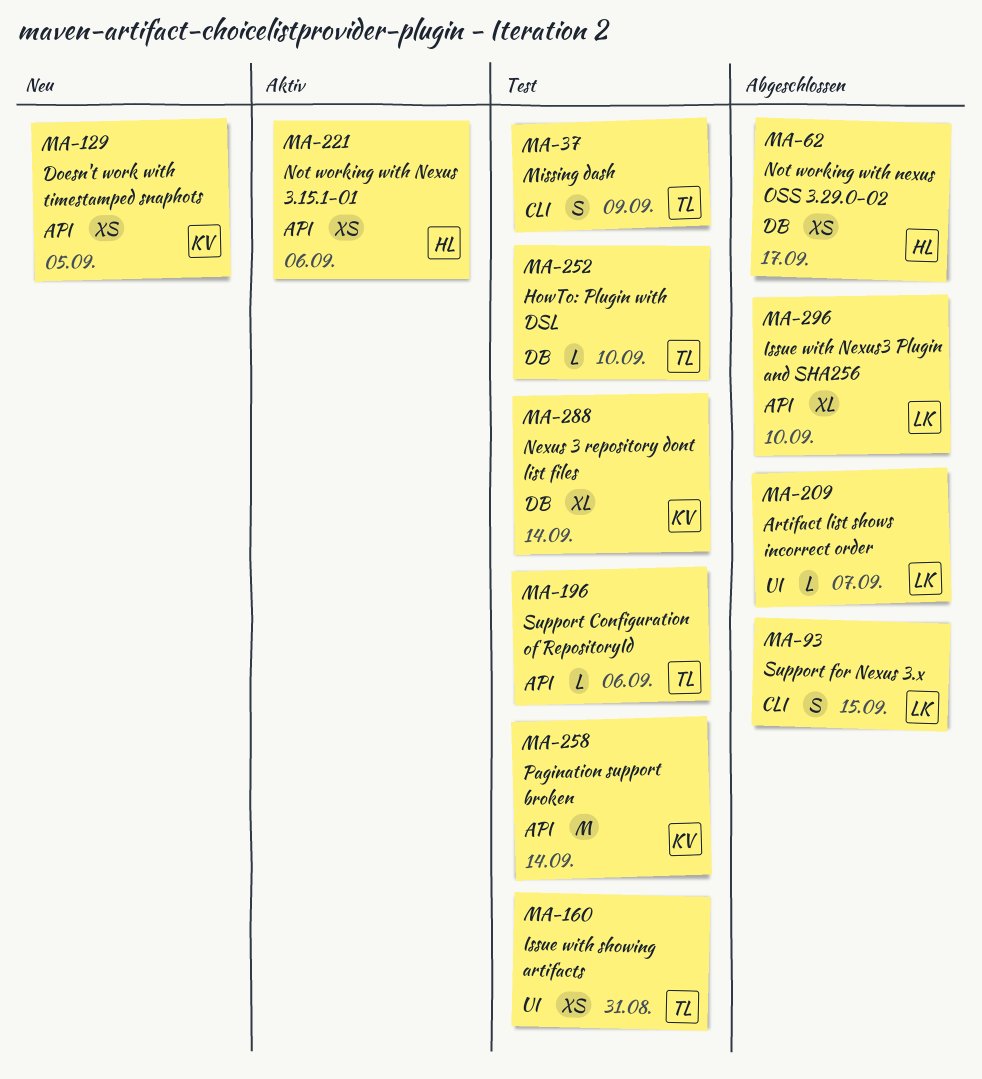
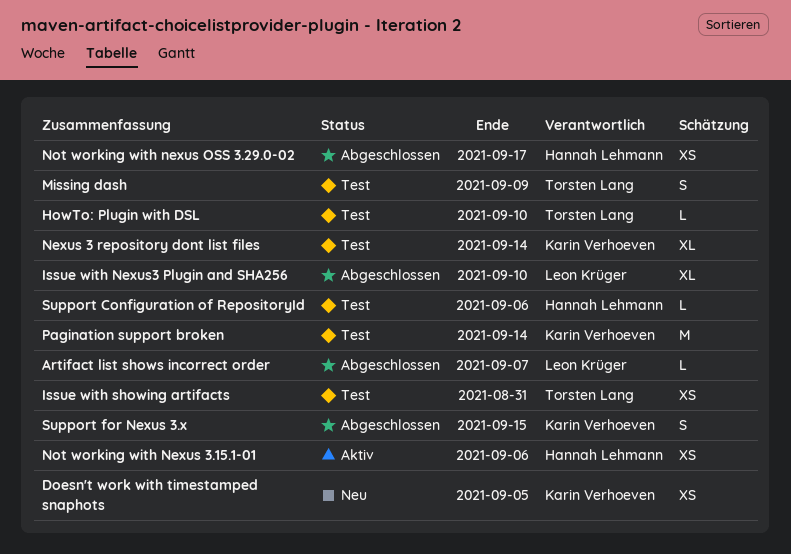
Support Configuration of RepositoryId, owner: Torsten Lang -> Hannah Lehmann
Support for Nexus 3.x, owner: Leon Krüger -> Karin Verhoeven

